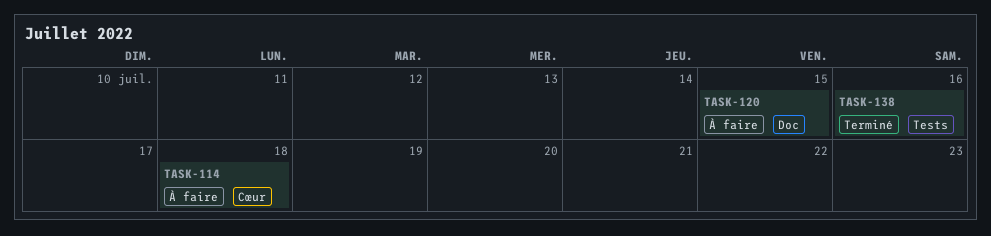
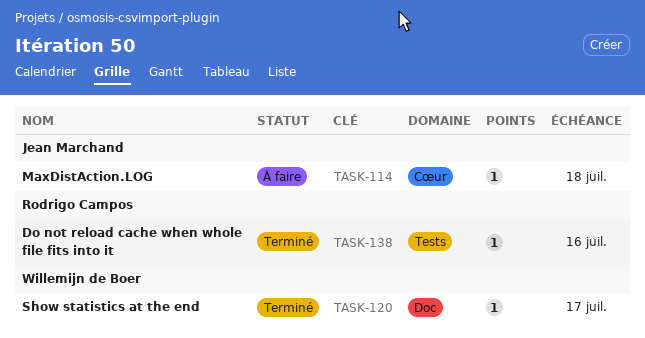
TASK-120, status: À faire -> Terminé
TASK-120, due: Jul 15 -> Jul 17

